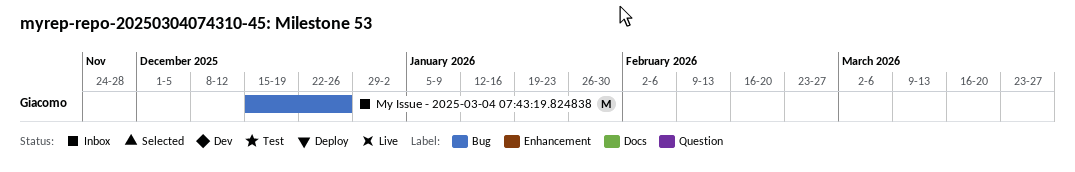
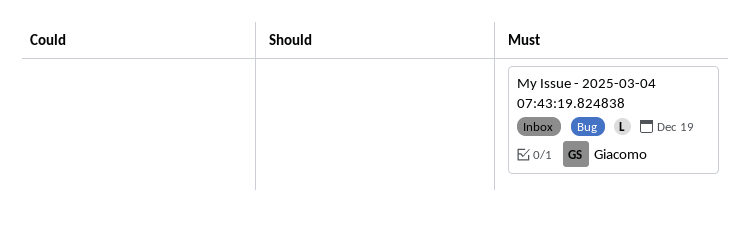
My Issue - 2025-03-04 07:43:19.824838, estimate: M -> L
My Issue - 2025-03-04 07:43:19.824838, due: Dec 26 -> Dec 19

